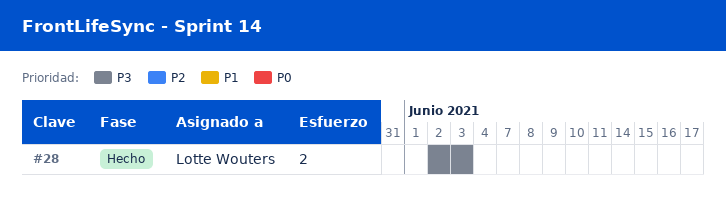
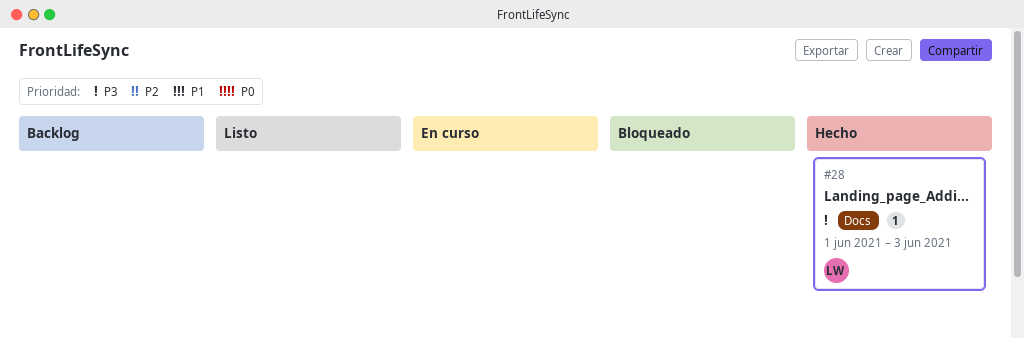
#28, estimate: 2 -> 1
#28, start: Jun 2 -> Jun 1

